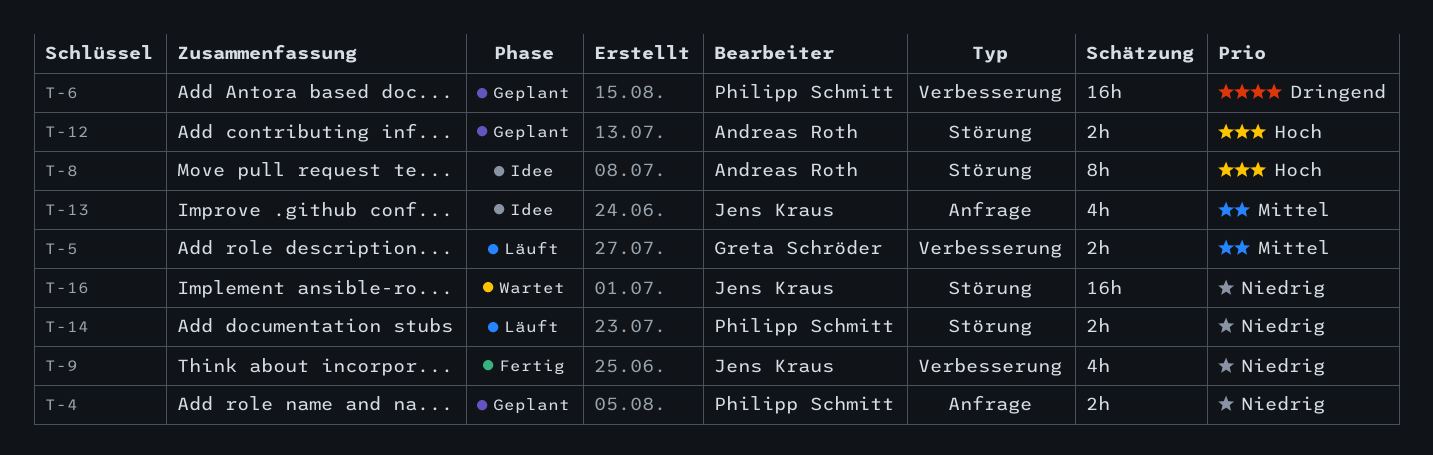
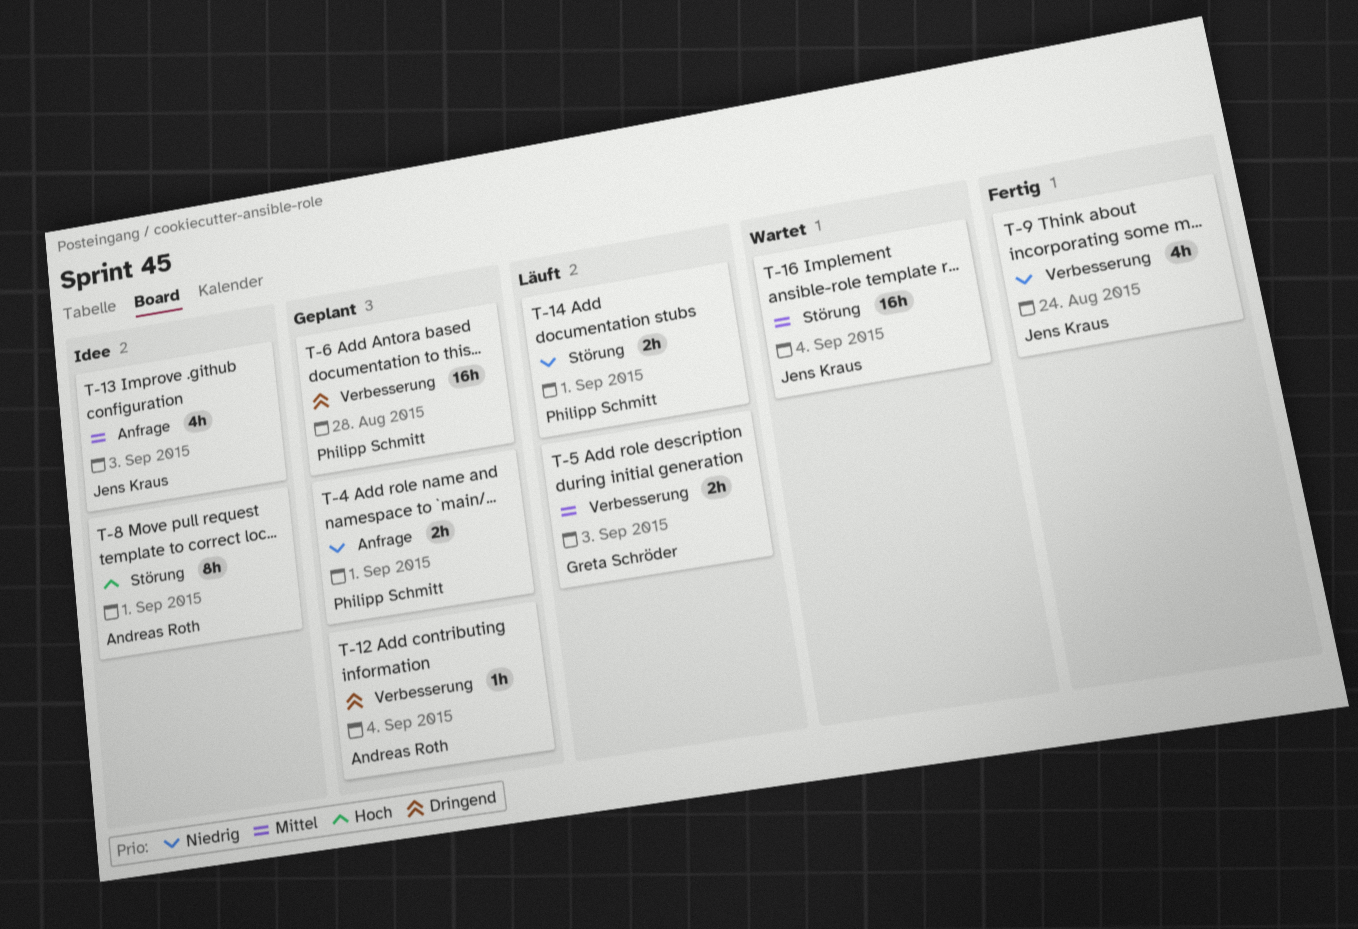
T-12, priority: Hoch -> Dringend
T-12, label: Störung -> Verbesserung
T-12, estimate: 2h -> 1h
T-16, priority: Niedrig -> Mittel

